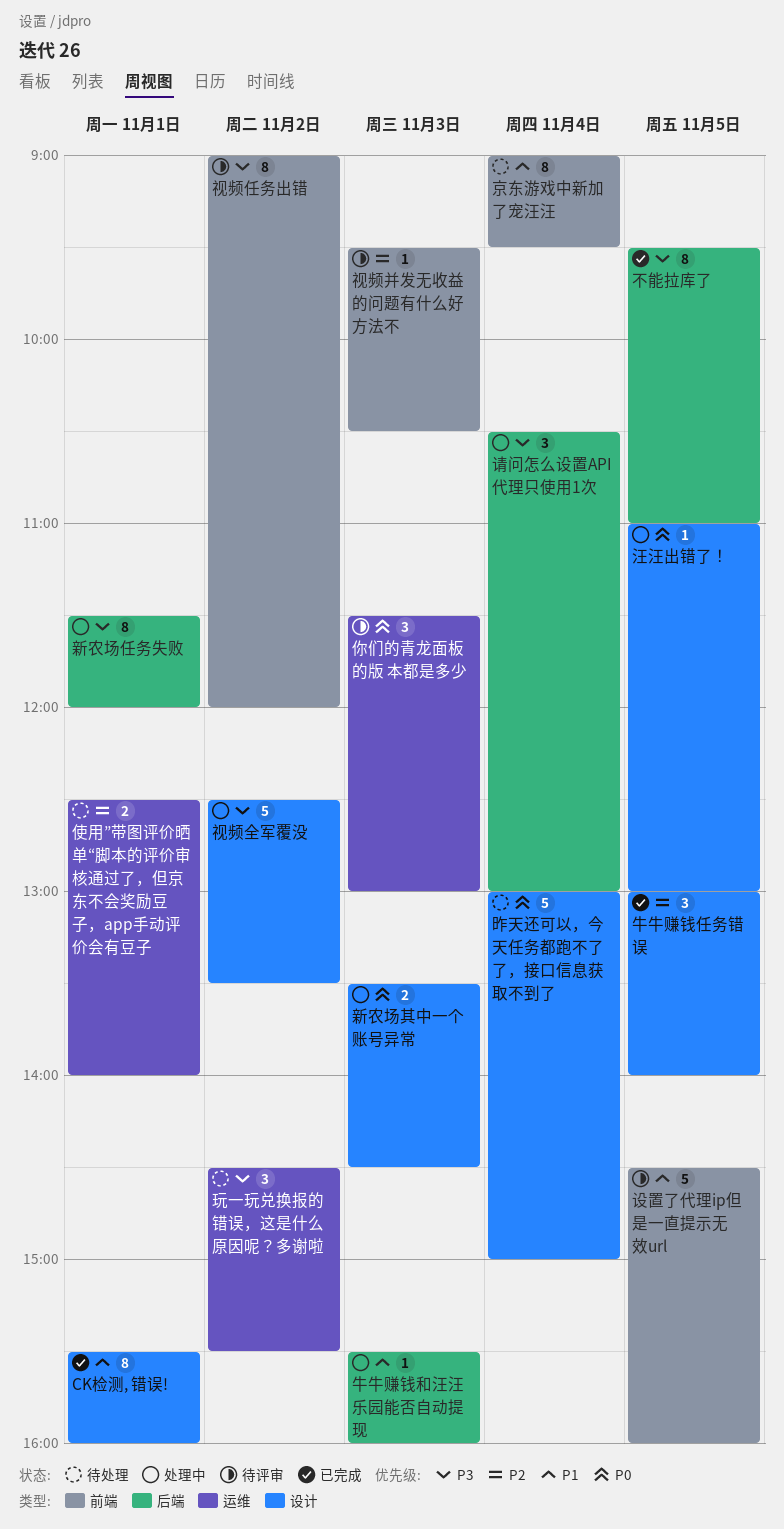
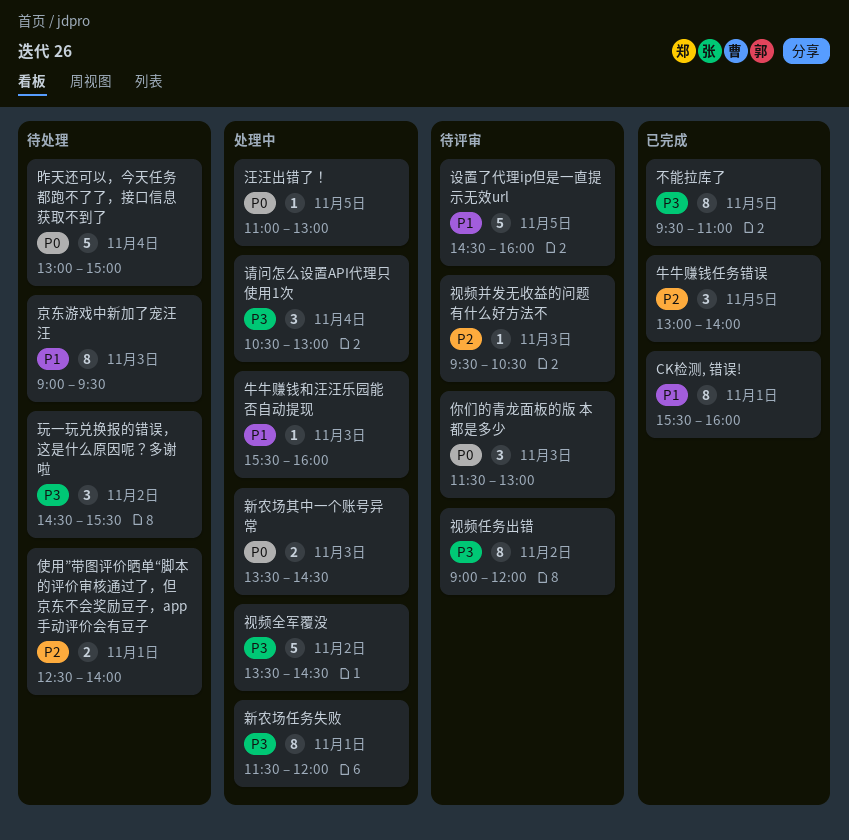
京东游戏中新加了宠汪汪, day: Nov 4 -> Nov 3
视频全军覆没, begins: 12:30 -> 13:30
视频全军覆没, ends: 13:30 -> 14:30

